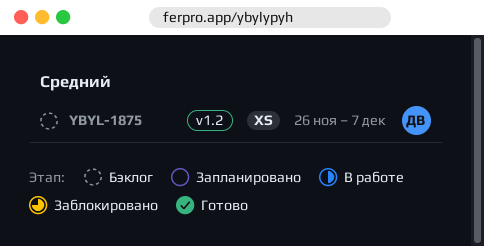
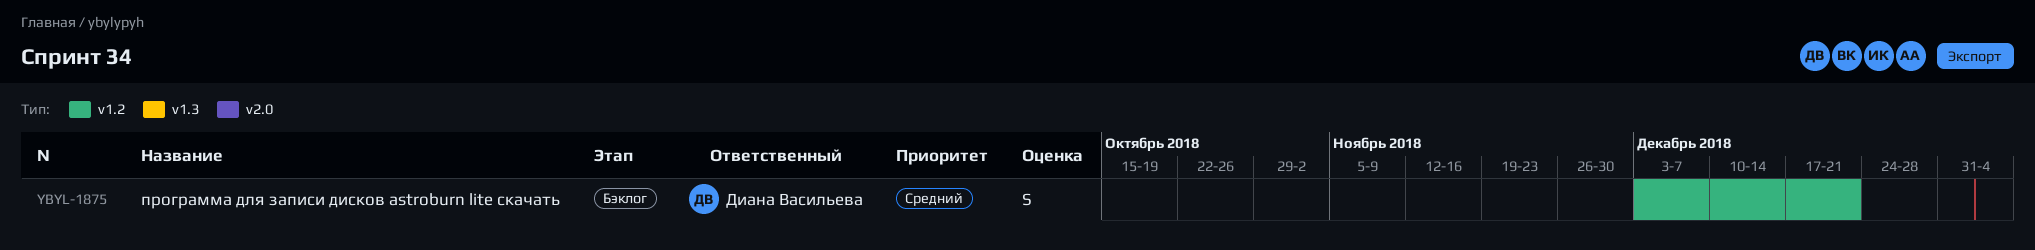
YBYL-1875, estimate: XS -> S
YBYL-1875, start: Nov 26 -> Dec 3
YBYL-1875, due: Dec 7 -> Dec 21

